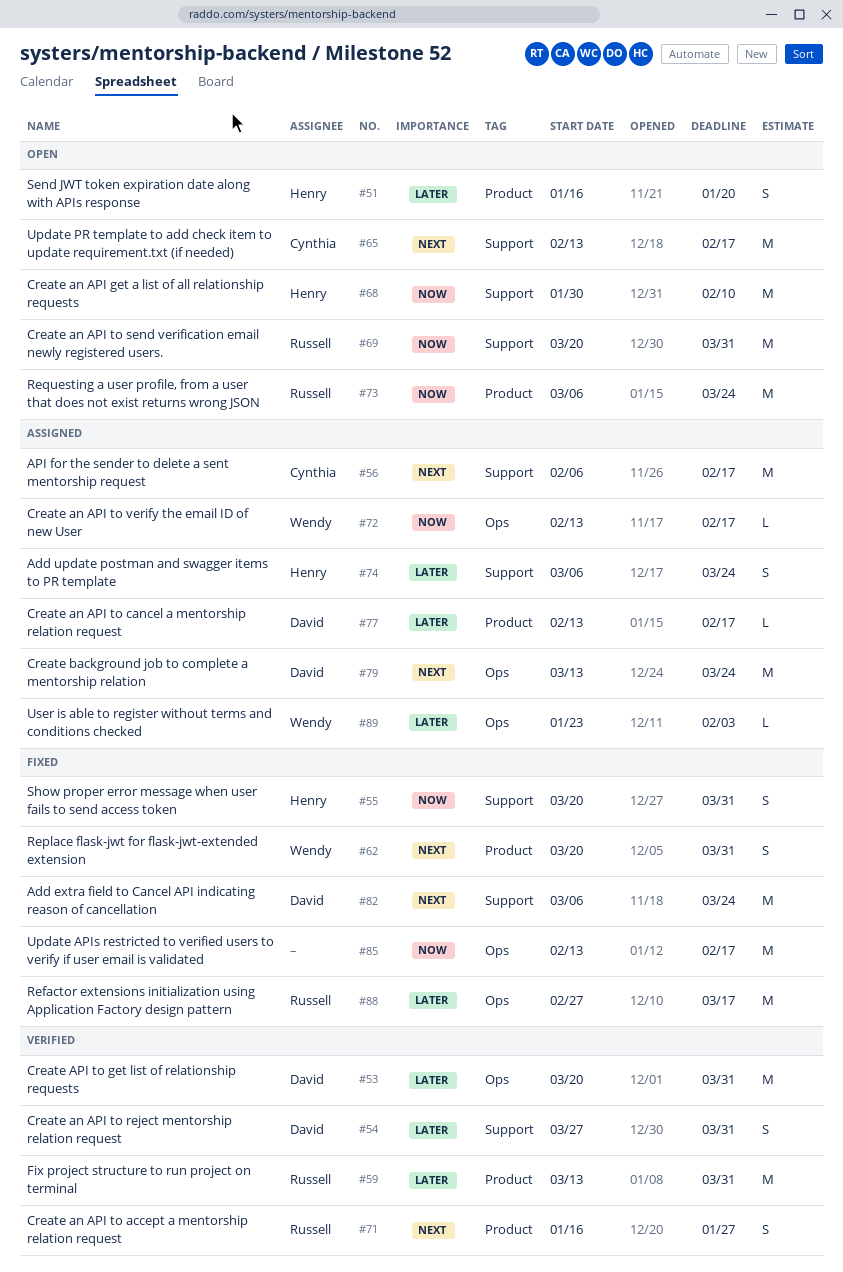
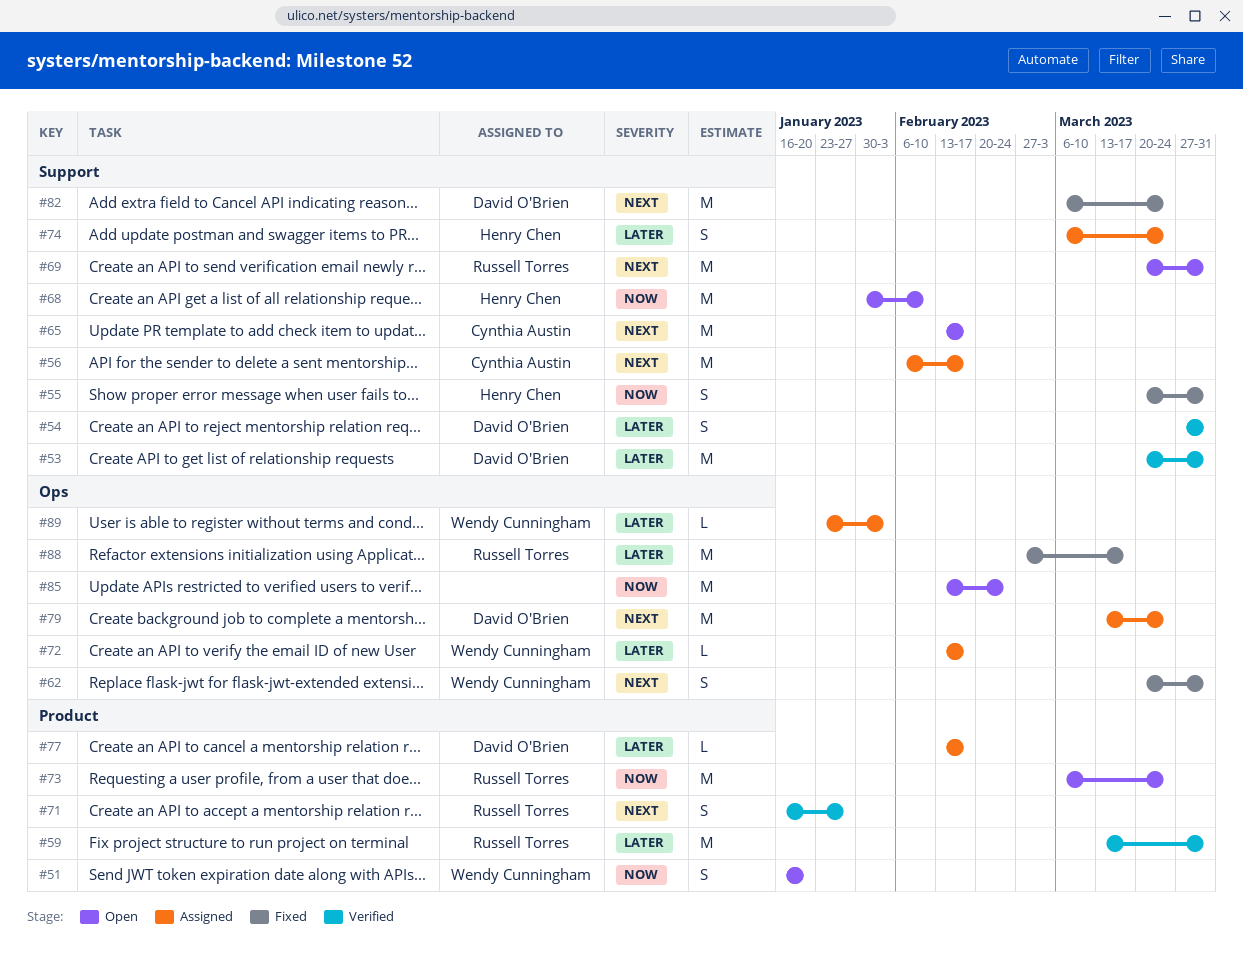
#51, owner: Henry Chen -> Wendy Cunningham
#51, priority: Later -> Now
#53, label: Ops -> Support
#62, label: Product -> Ops
#69, priority: Now -> Next
#72, priority: Now -> Later
#85, status: Fixed -> Open
#85, due: Feb 17 -> Feb 24

